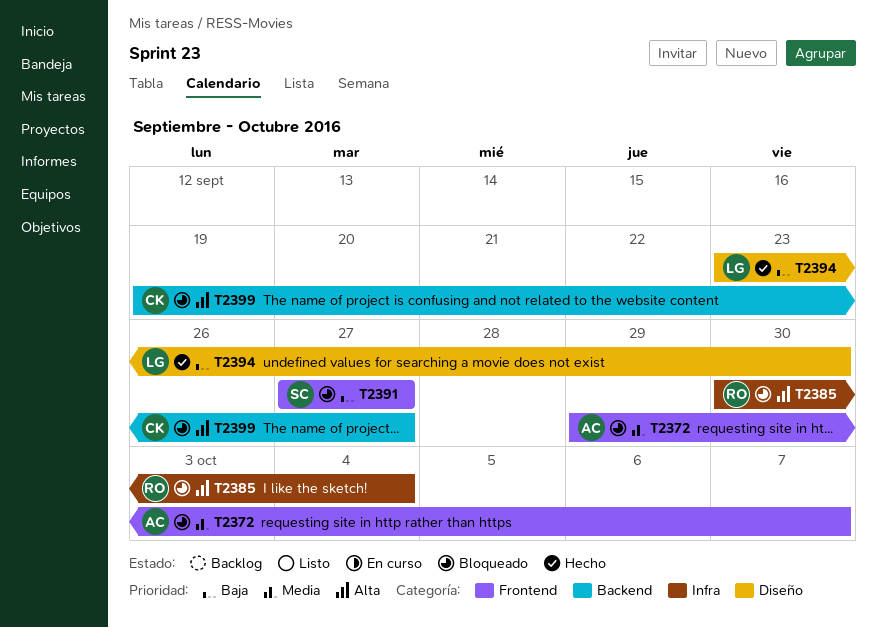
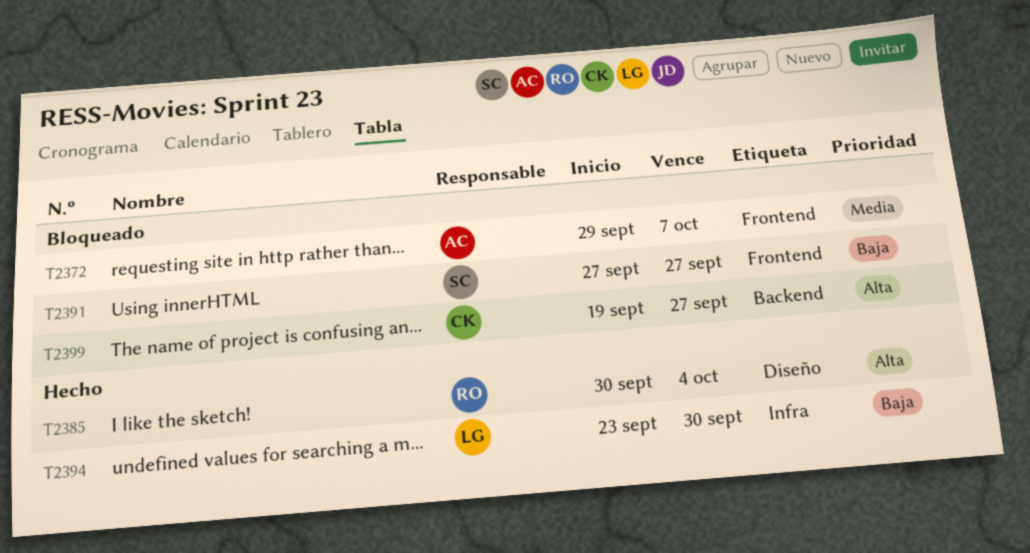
T2385, status: Bloqueado -> Hecho
T2385, label: Infra -> Diseño
T2394, label: Diseño -> Infra

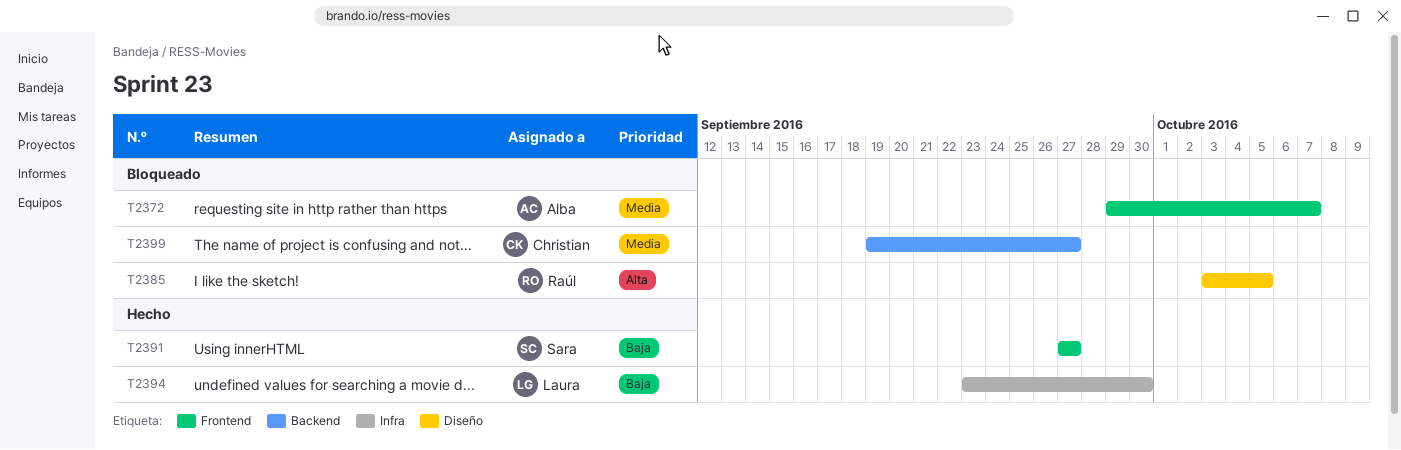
T2385, status: Hecho -> Bloqueado
T2385, start: Sep 30 -> Oct 3
T2385, due: Oct 4 -> Oct 5
T2391, status: Bloqueado -> Hecho
T2399, priority: Alta -> Media

